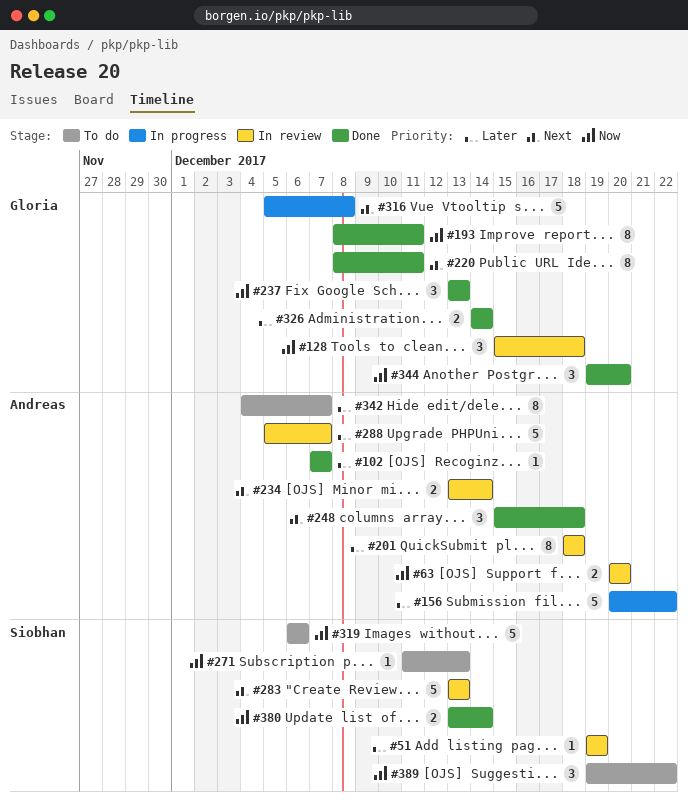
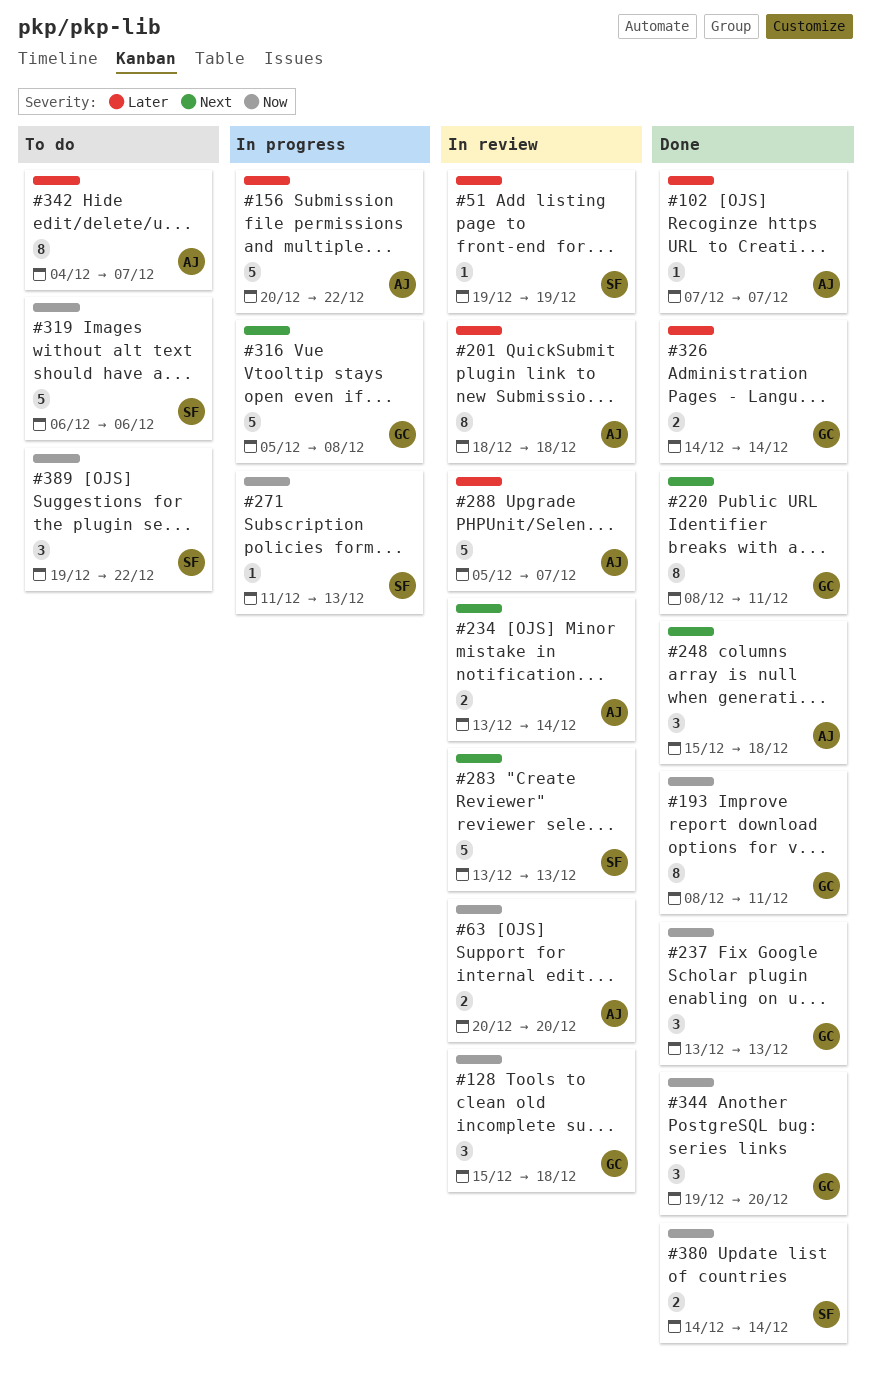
#271, status: To do -> In progress
#380, start: Dec 13 -> Dec 14

